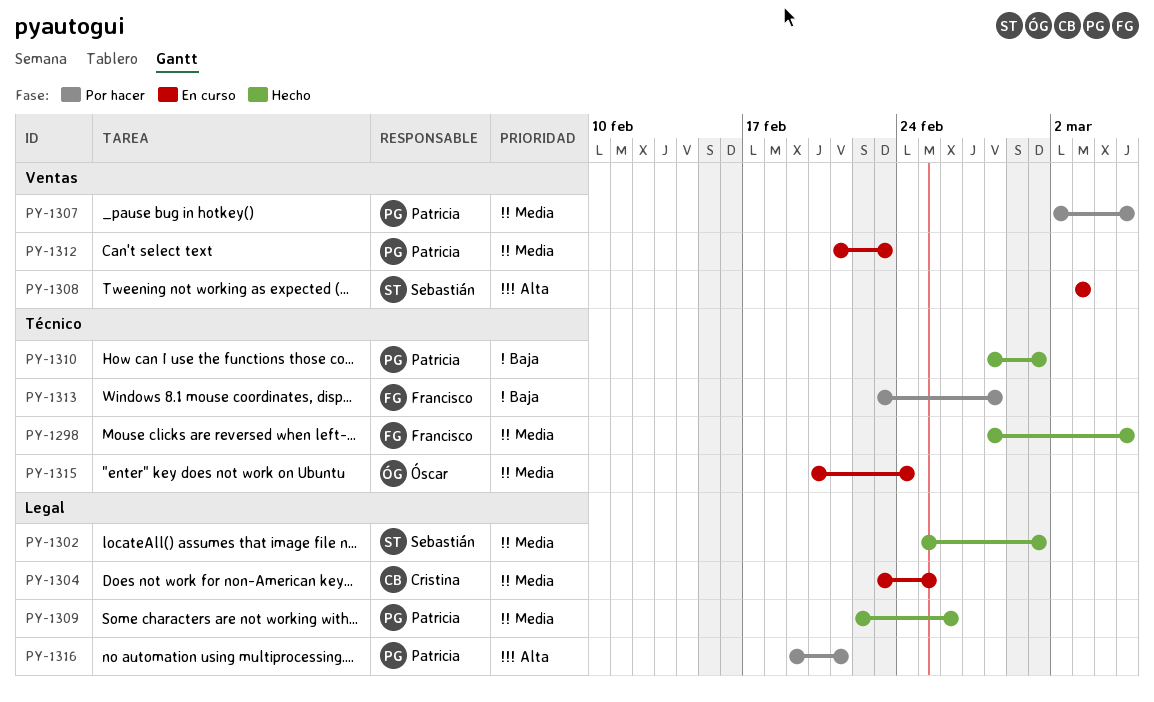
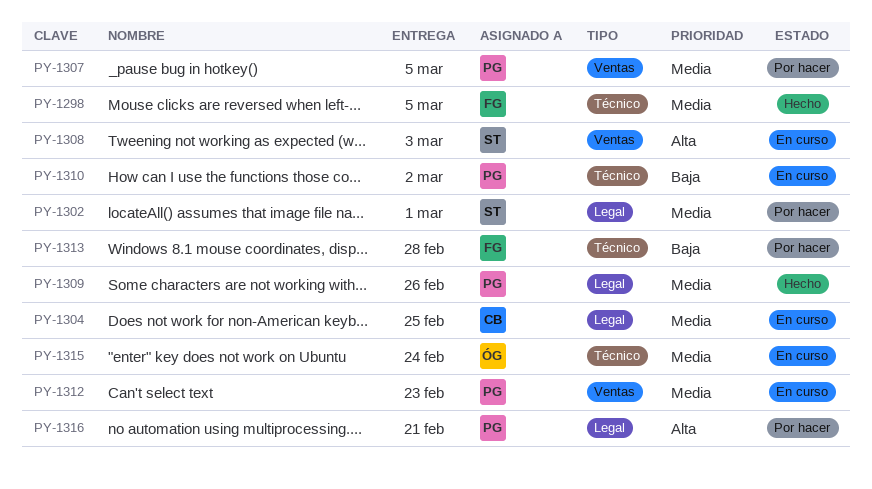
PY-1302, status: Hecho -> Por hacer
PY-1310, status: Hecho -> En curso
PY-1310, due: Mar 1 -> Mar 2

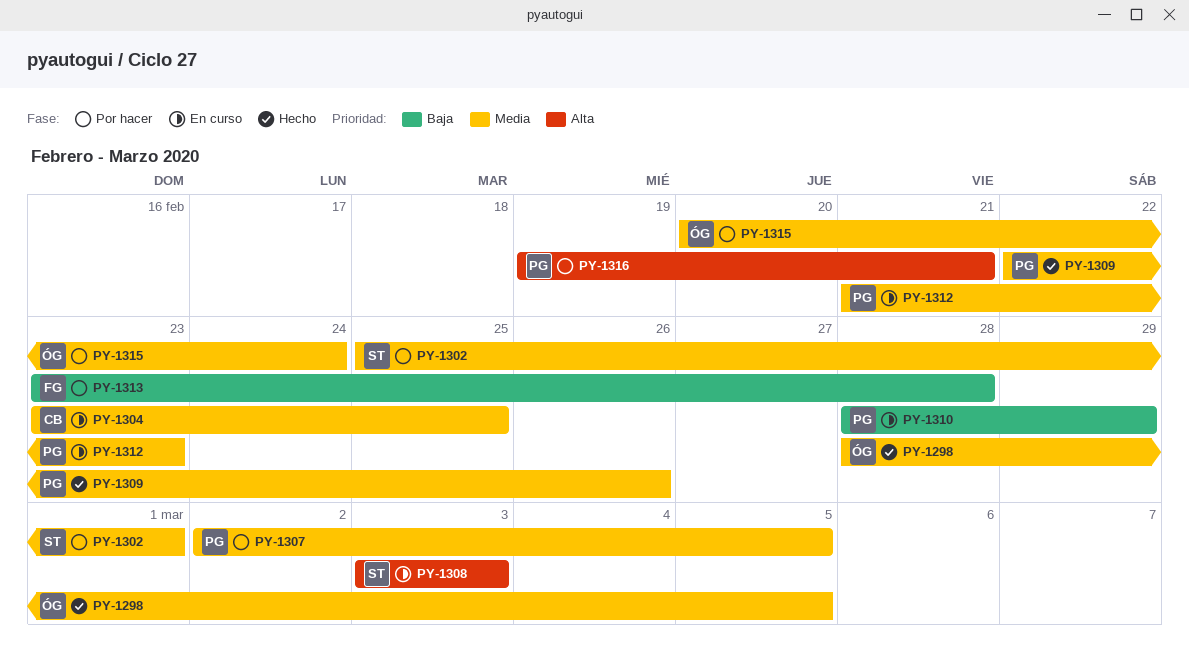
PY-1298, owner: FG -> ÓG
PY-1310, due: Mar 2 -> Feb 29
PY-1315, status: En curso -> Por hacer

